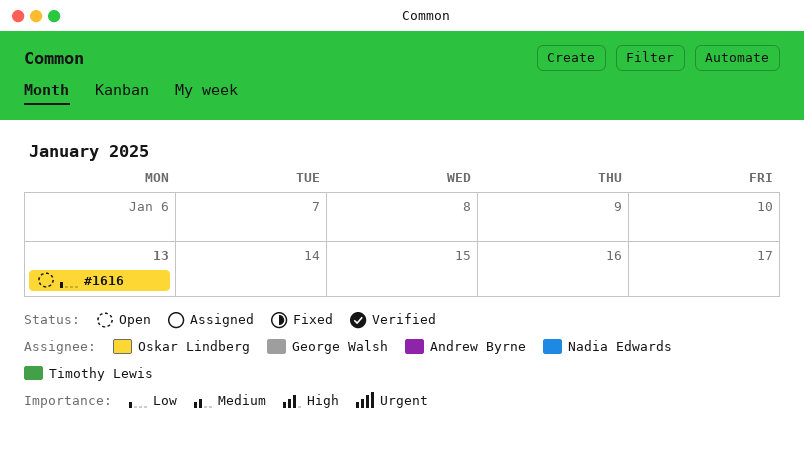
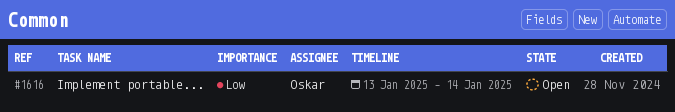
#1616, due: Jan 13 -> Jan 14

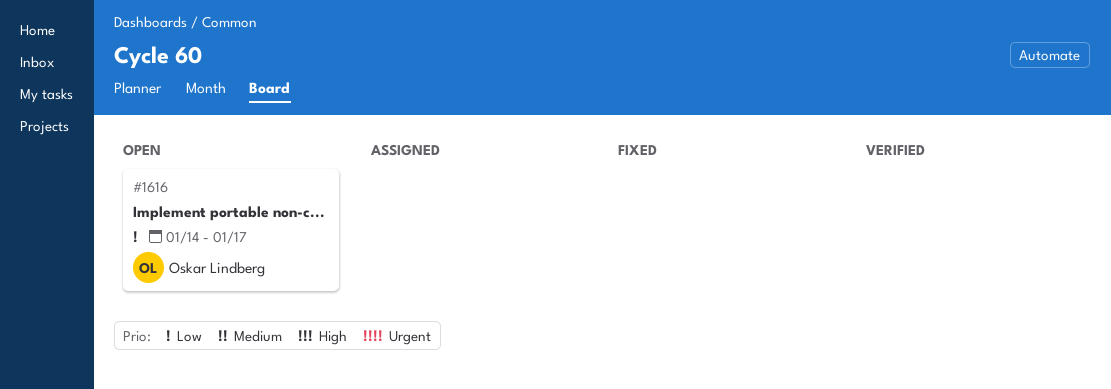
#1616, start: Jan 13 -> Jan 14
#1616, due: Jan 14 -> Jan 17

